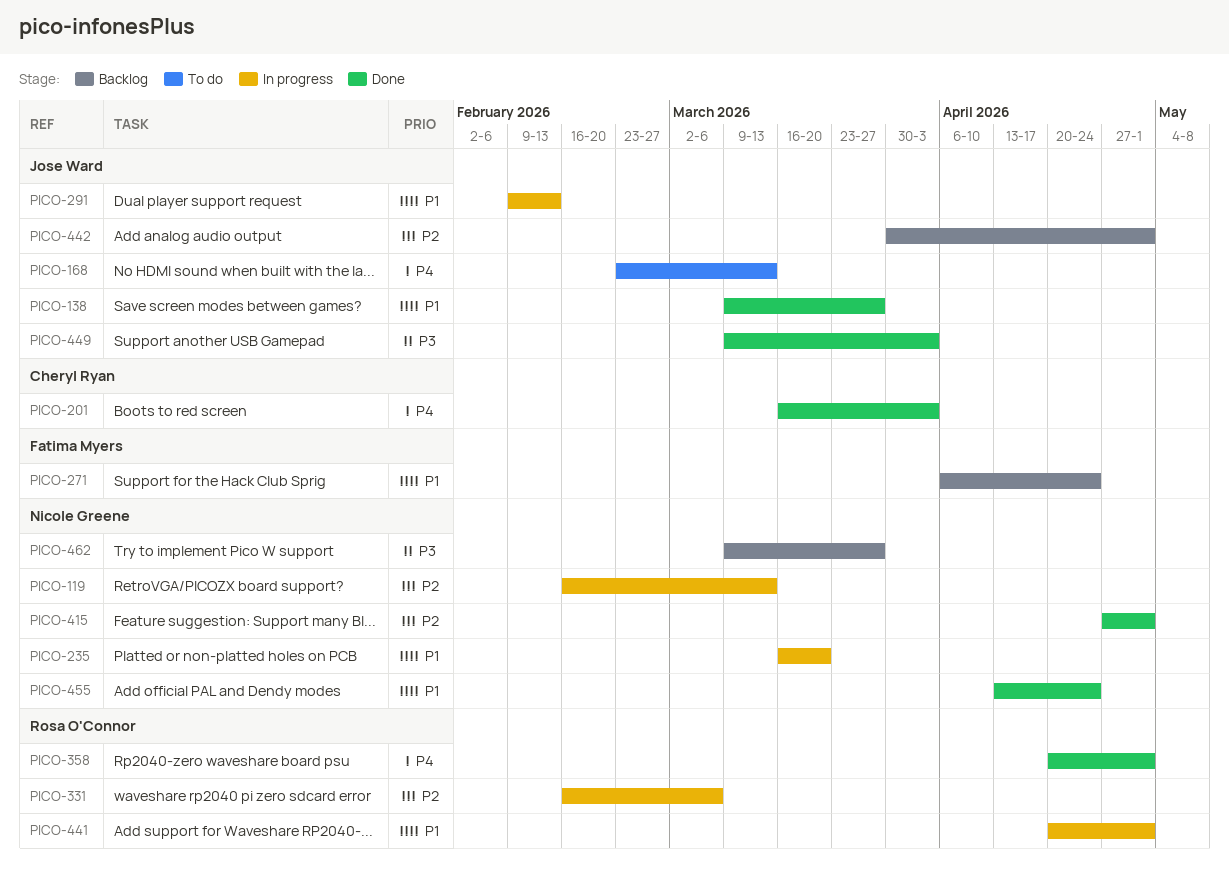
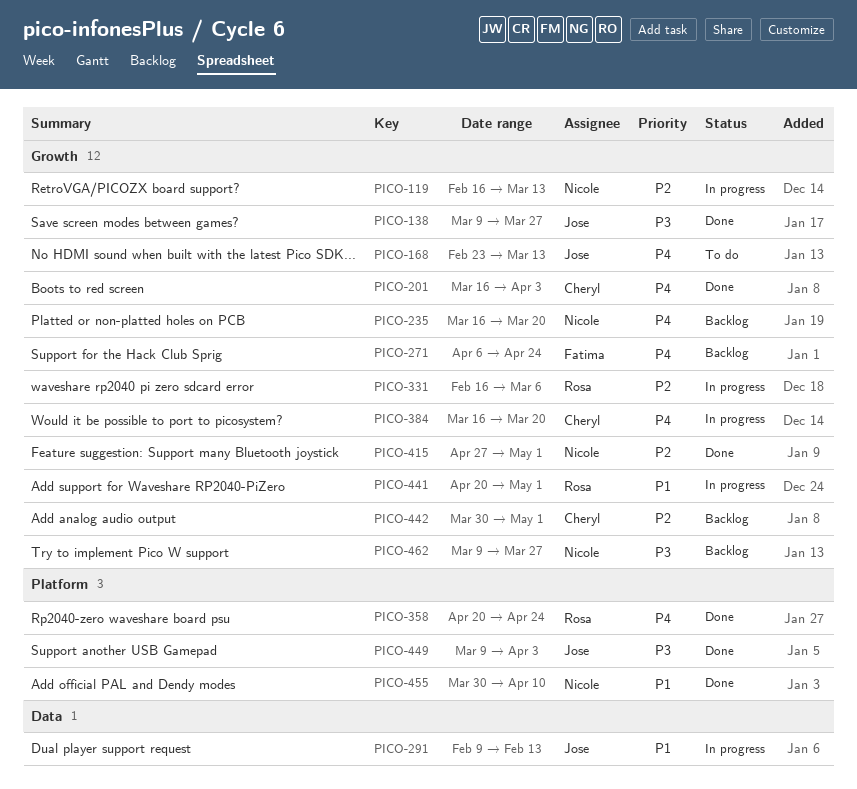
PICO-138, priority: P1 -> P3
PICO-235, status: In progress -> Backlog
PICO-235, priority: P1 -> P4
PICO-271, priority: P1 -> P4
PICO-358, due: May 1 -> Apr 24
PICO-384: none -> present
PICO-442, owner: Jose Ward -> Cheryl Ryan
PICO-455, start: Apr 13 -> Mar 30
PICO-455, due: Apr 24 -> Apr 10

